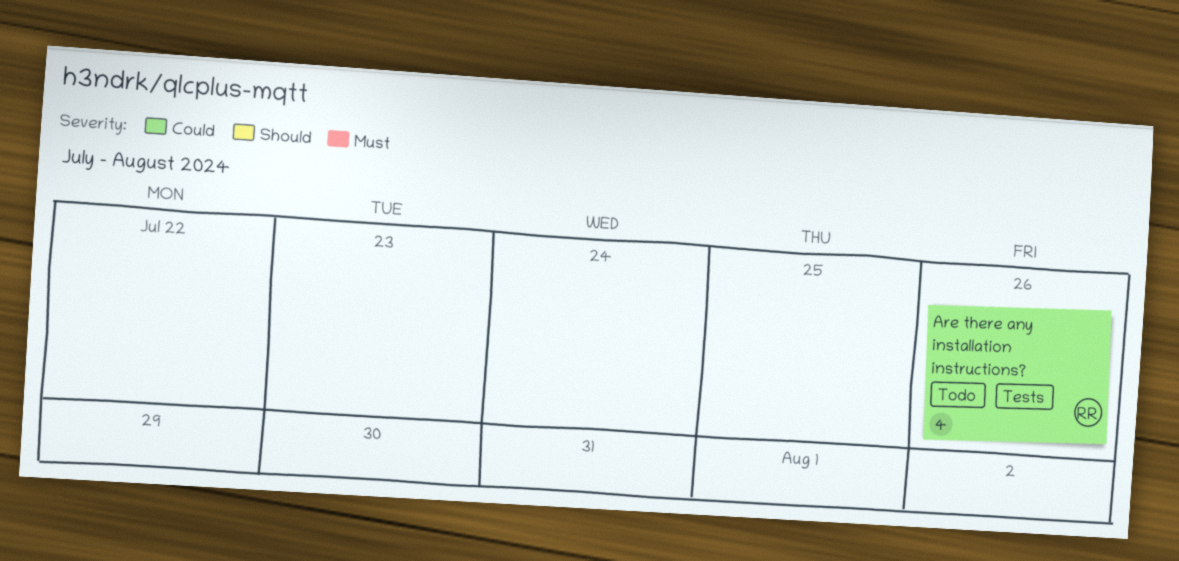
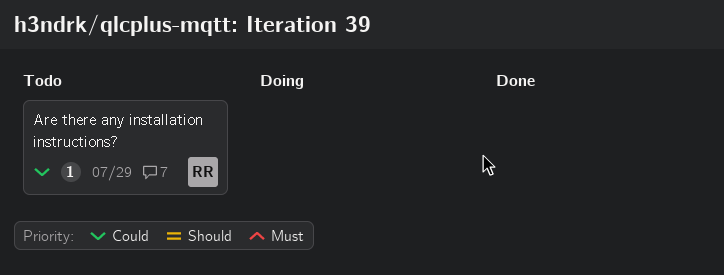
Are there any installation instructions?, estimate: 4 -> 1
Are there any installation instructions?, due: Jul 26 -> Jul 29

